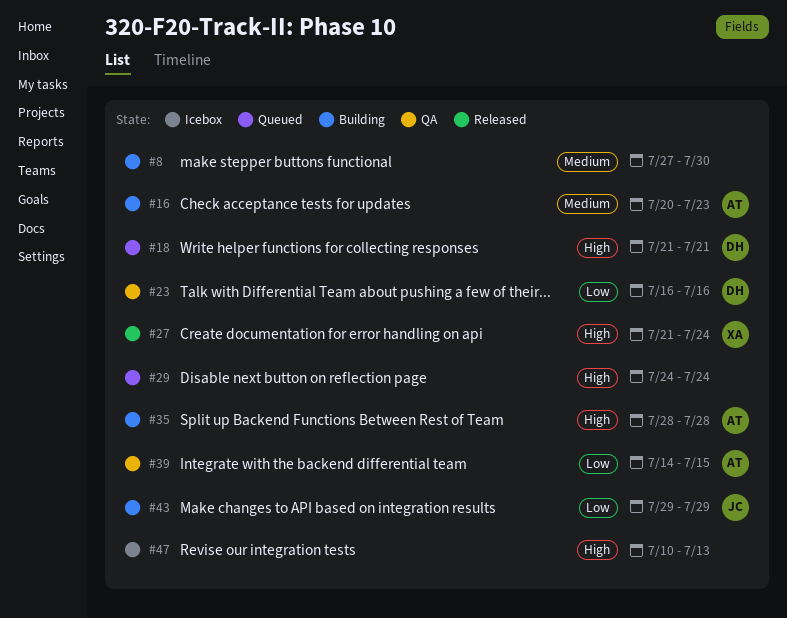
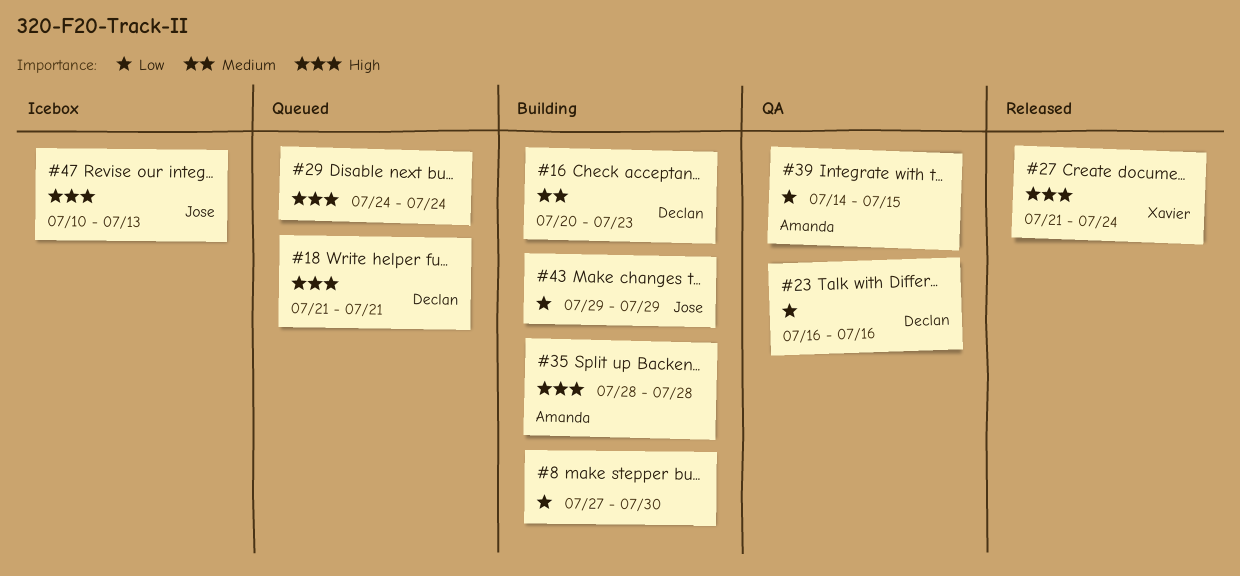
#8, priority: Medium -> Low
#16, owner: Amanda -> Declan
#47, owner: none -> Jose

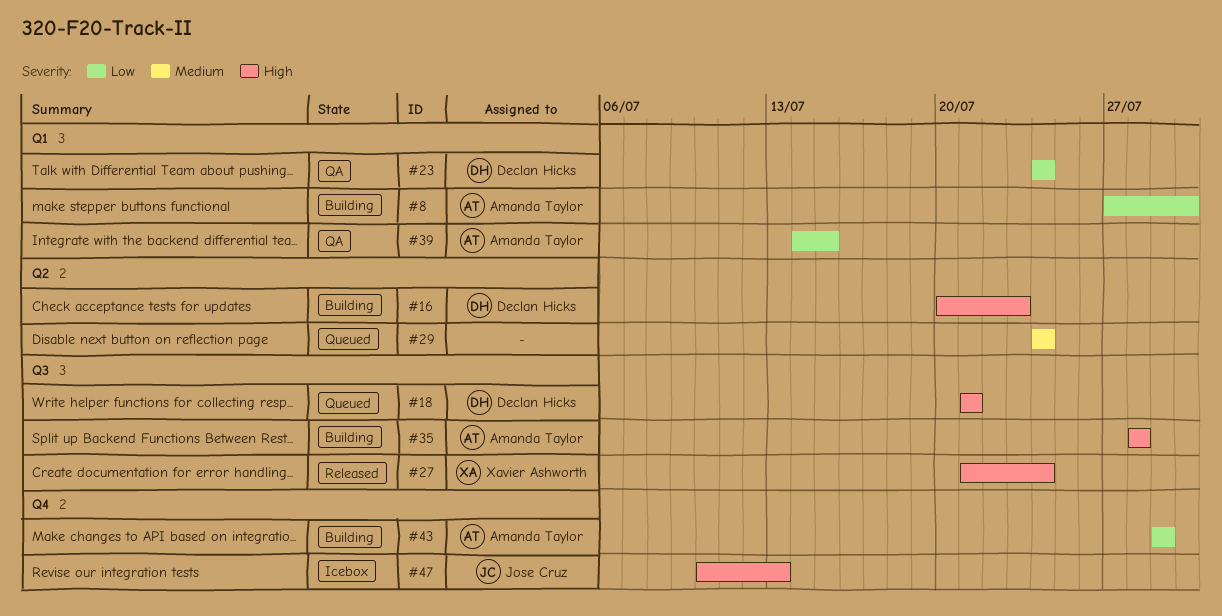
#8, owner: none -> Amanda Taylor
#16, priority: Medium -> High
#23, start: Jul 16 -> Jul 24
#23, due: Jul 16 -> Jul 24
#29, priority: High -> Medium
#43, owner: Jose Cruz -> Amanda Taylor

